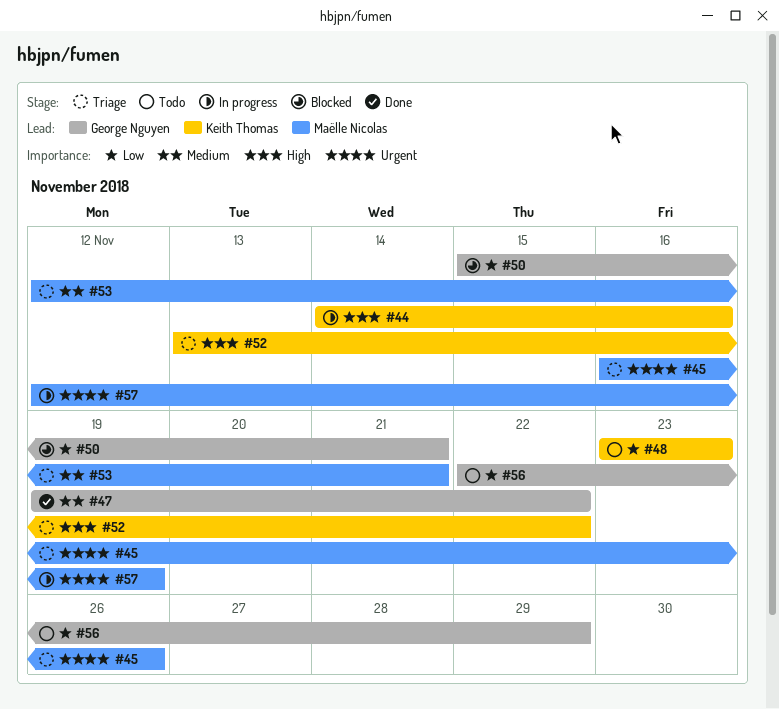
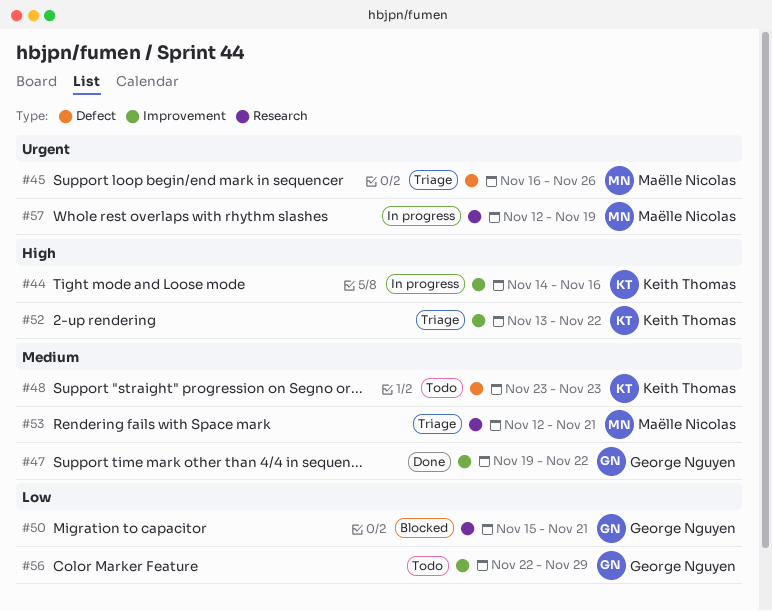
#48, priority: Low -> Medium

